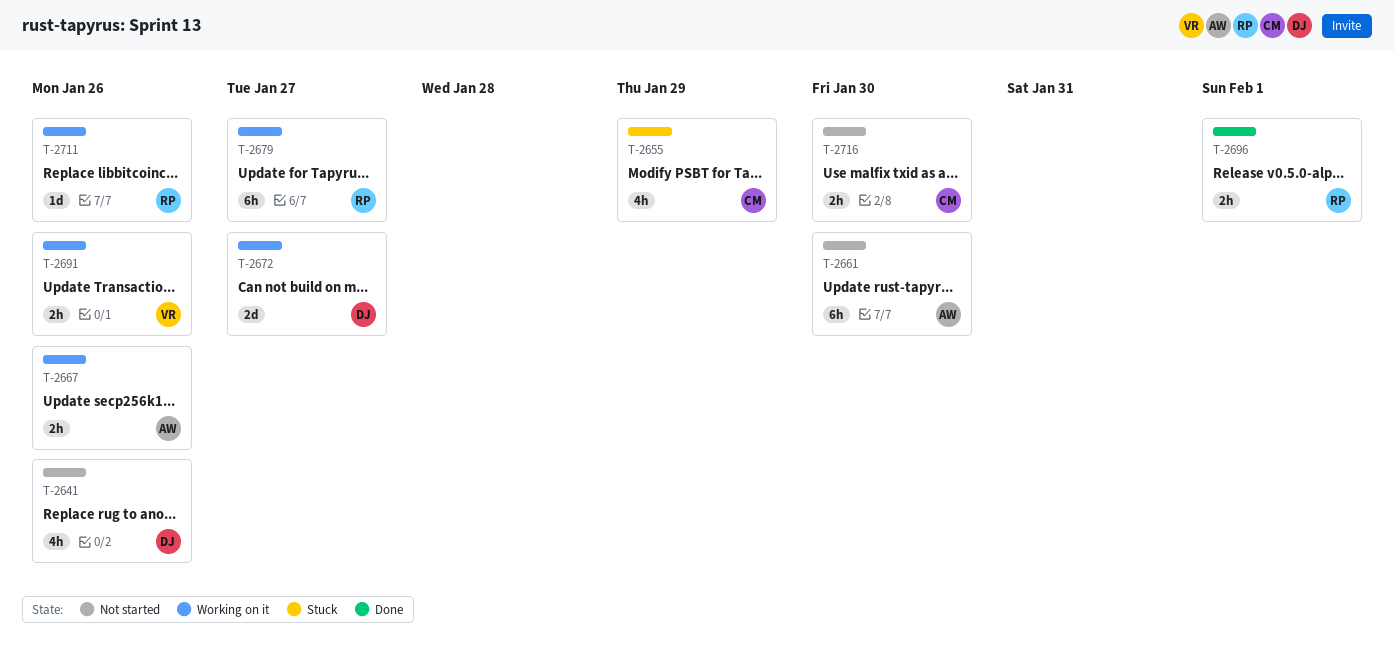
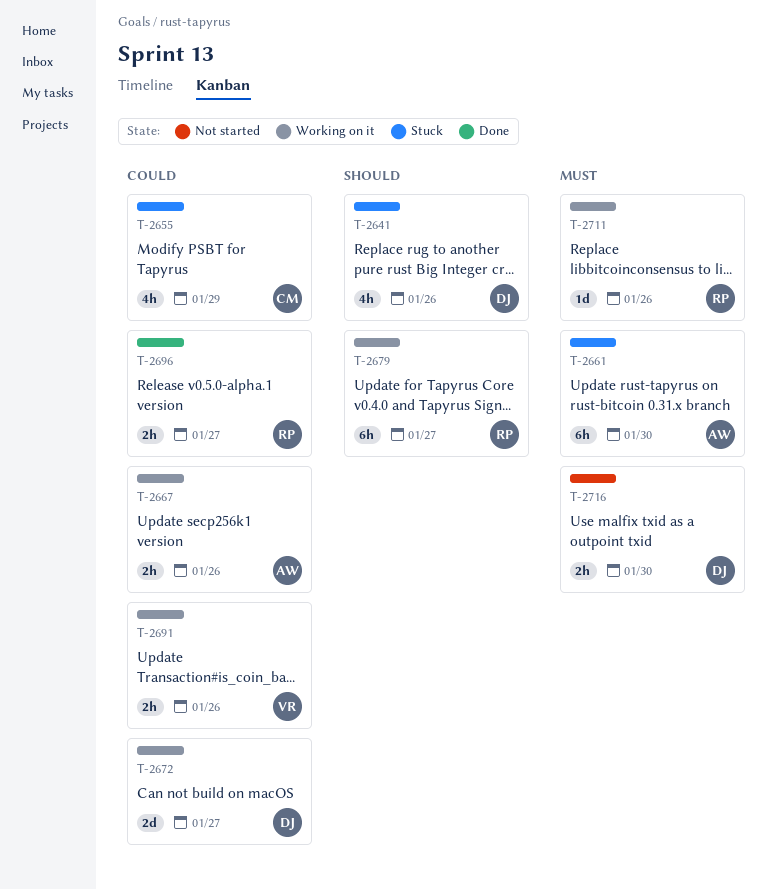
T-2641, status: Not started -> Stuck
T-2661, status: Not started -> Stuck
T-2696, due: Feb 1 -> Jan 27
T-2716, owner: CM -> DJ

